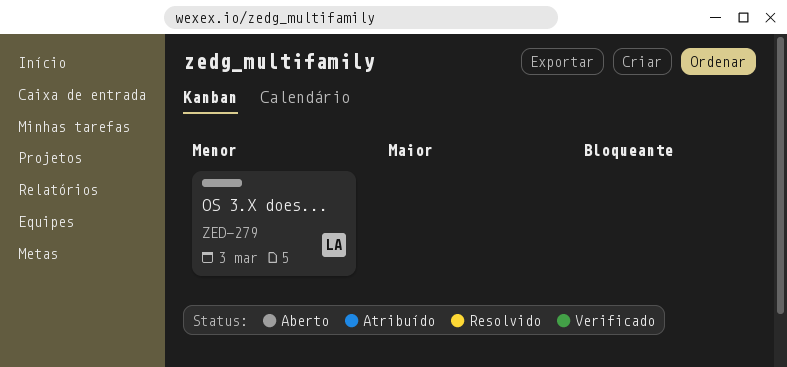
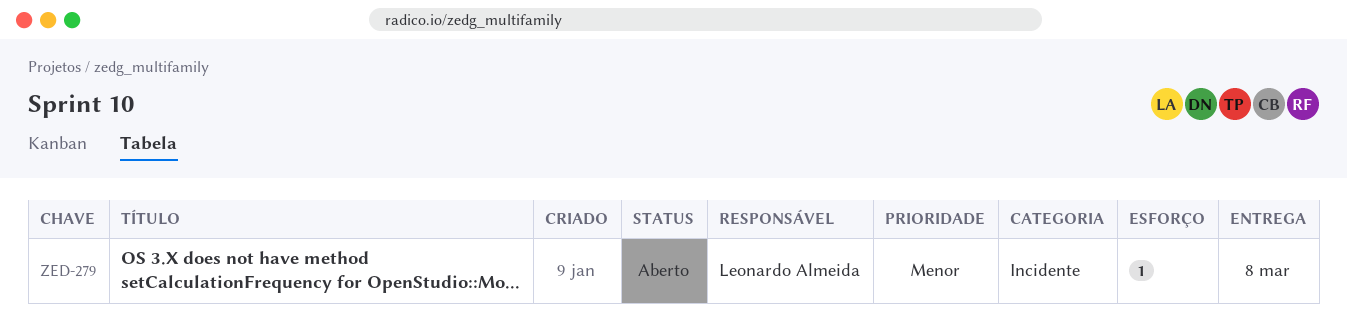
ZED-279, due: Mar 3 -> Mar 8

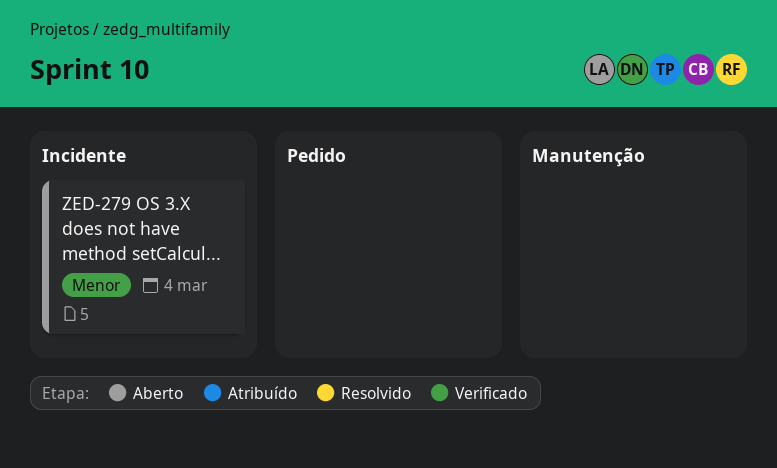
ZED-279, due: Mar 8 -> Mar 4

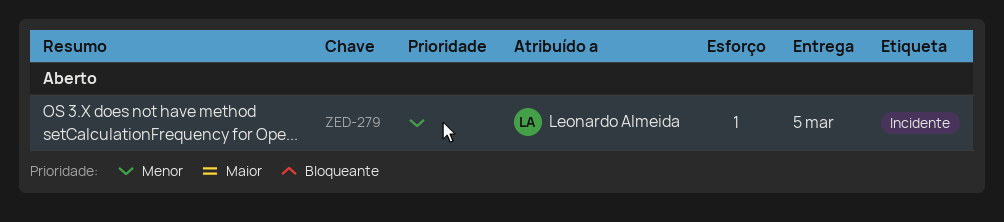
ZED-279, due: Mar 4 -> Mar 5

